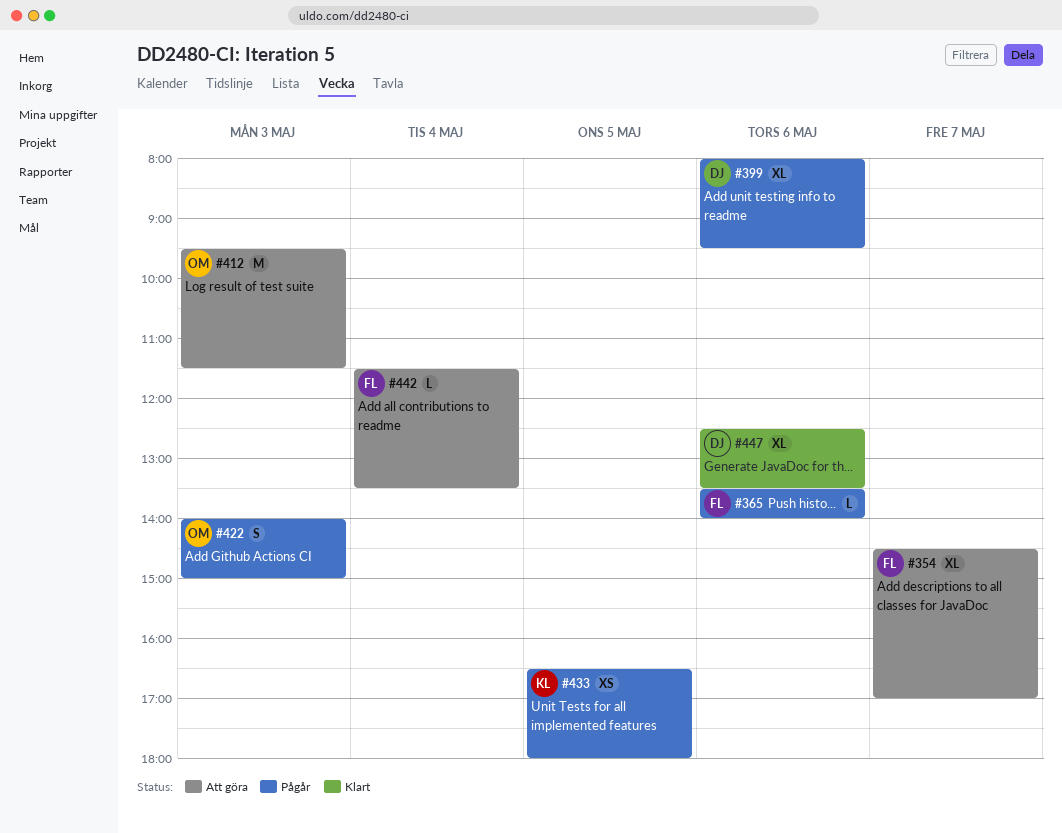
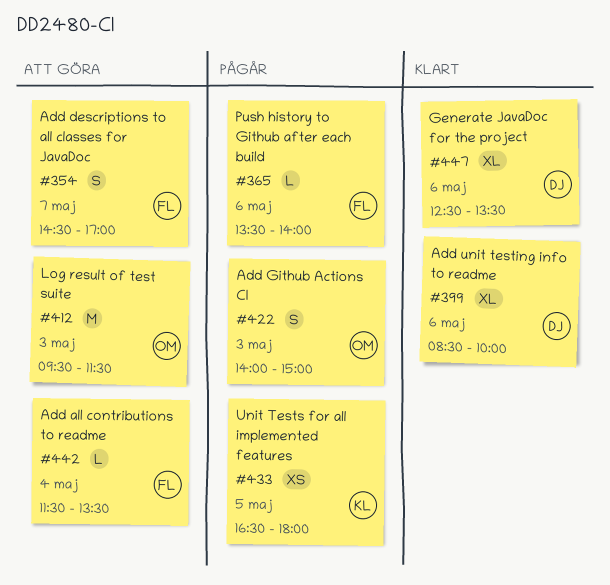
#354, estimate: XL -> S
#399, status: Pågår -> Klart
#399, begins: 08:00 -> 08:30
#399, ends: 09:30 -> 10:00

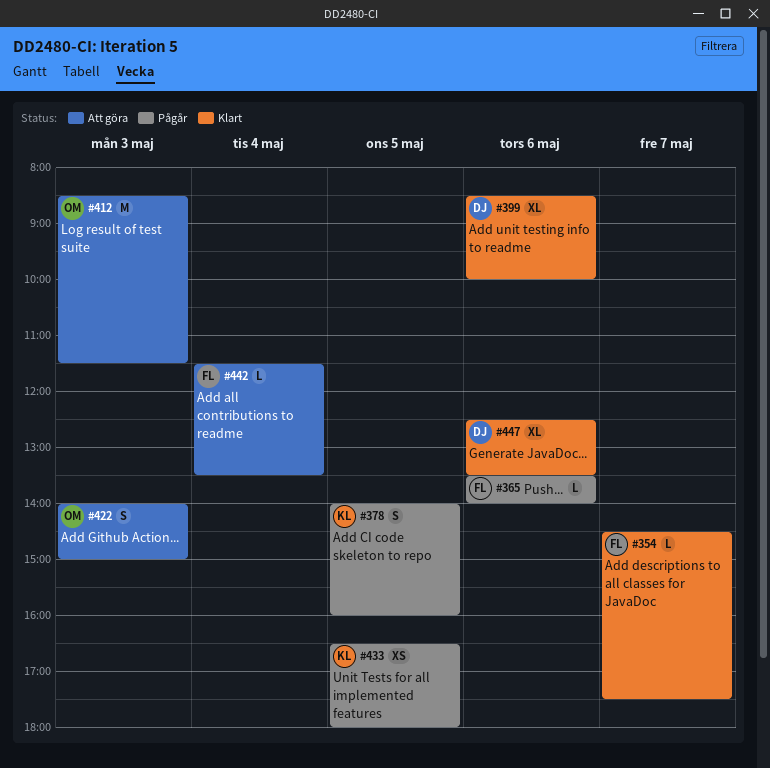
#354, status: Att göra -> Klart
#354, estimate: S -> L
#354, ends: 17:00 -> 17:30
#378: none -> present
#412, begins: 09:30 -> 08:30
#422, status: Pågår -> Att göra

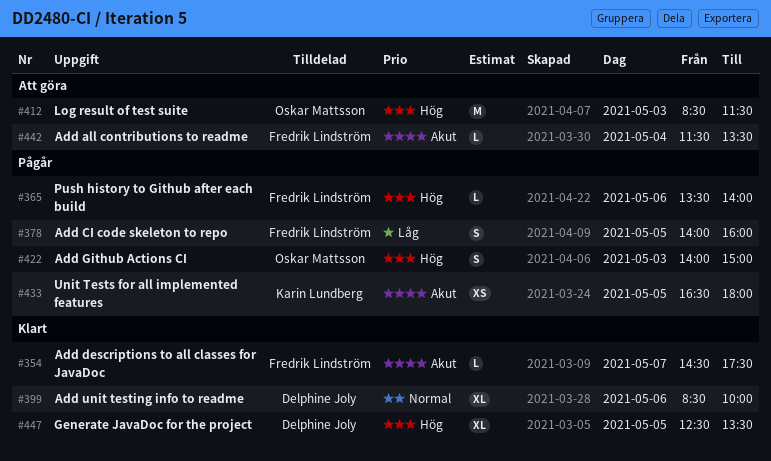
#378, owner: Karin Lundberg -> Fredrik Lindström
#422, status: Att göra -> Pågår
#447, day: May 6 -> May 5

